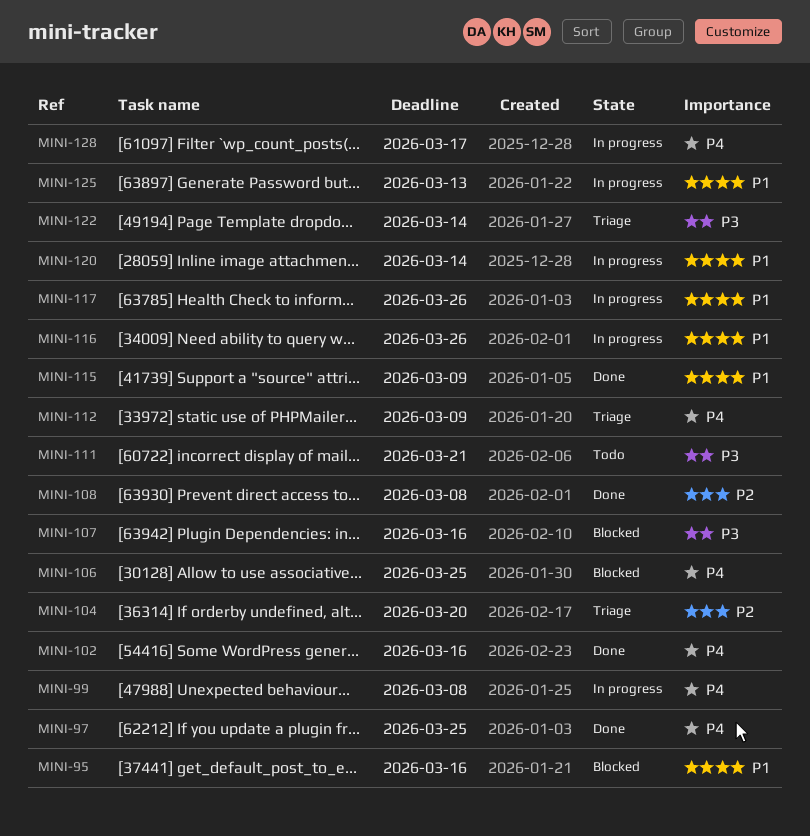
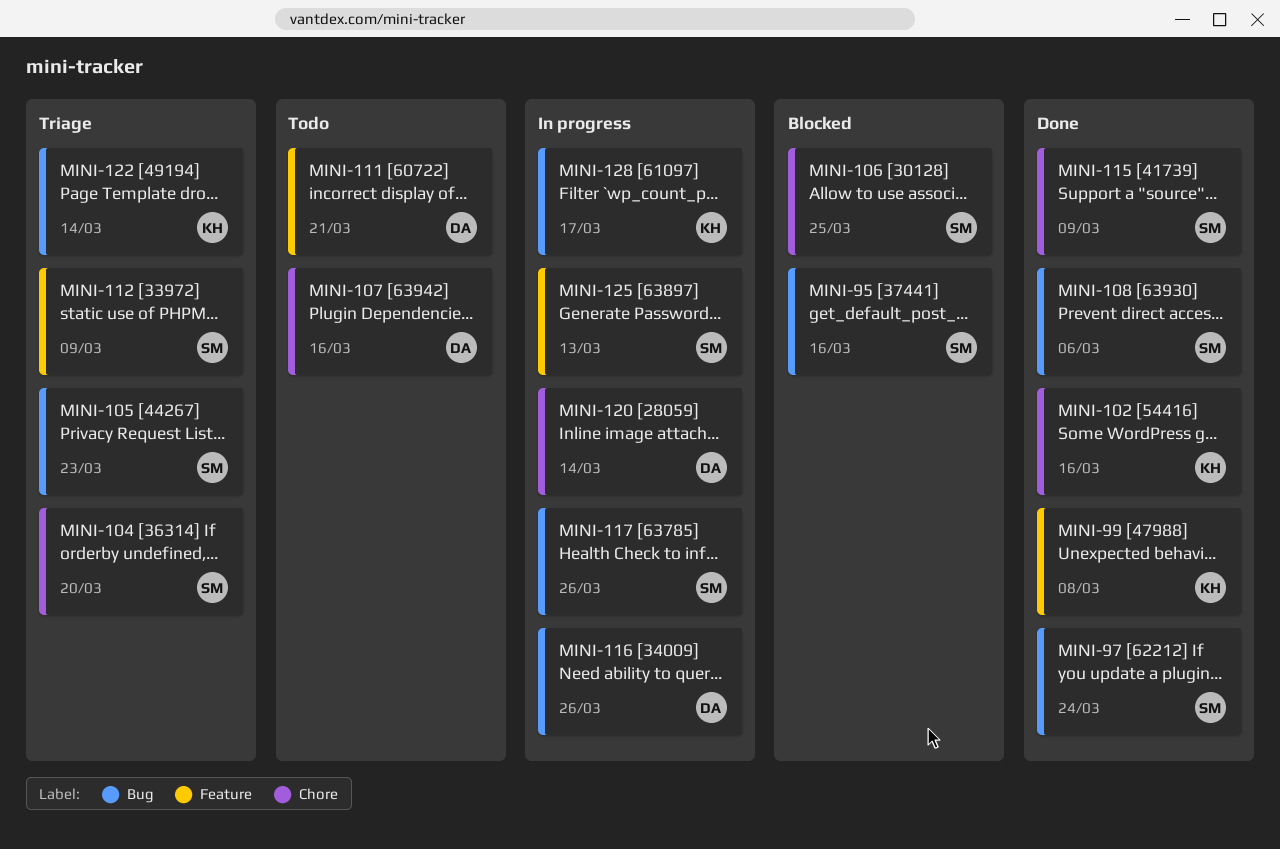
MINI-97, due: Mar 25 -> Mar 24
MINI-99, status: In progress -> Done
MINI-105: none -> present
MINI-107, status: Blocked -> Todo
MINI-108, due: Mar 8 -> Mar 6

